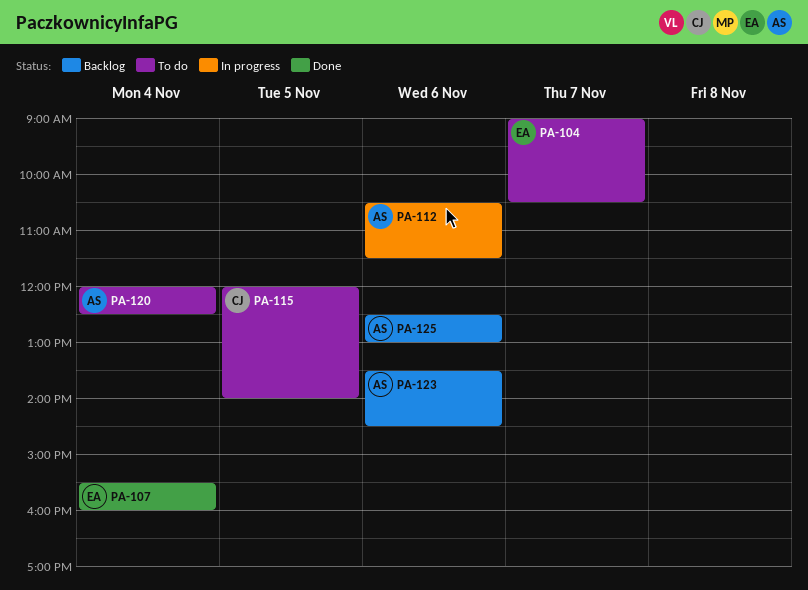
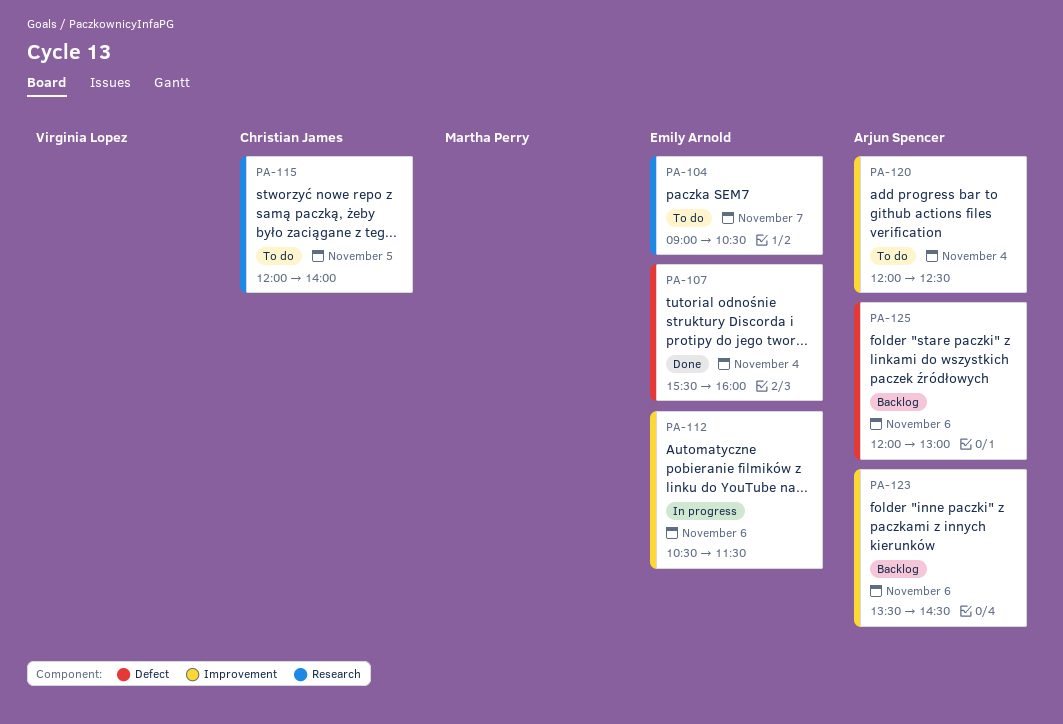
PA-112, owner: Arjun Spencer -> Emily Arnold
PA-125, begins: 12:30 -> 12:00

